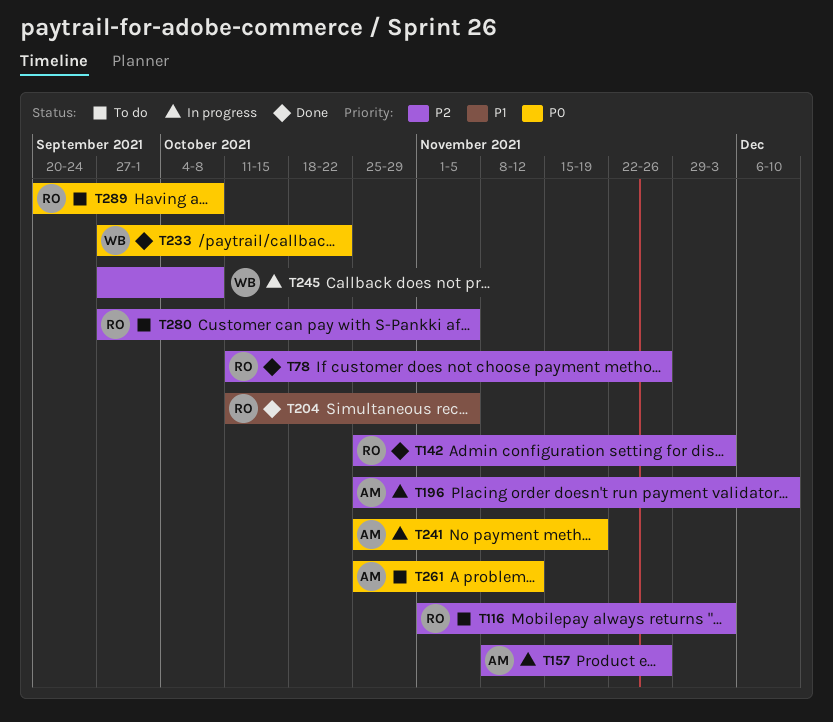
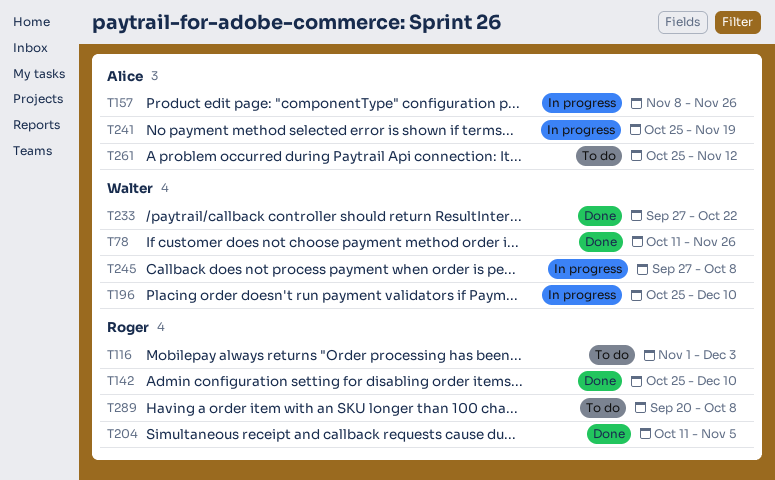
T78, owner: Roger -> Walter
T142, due: Dec 3 -> Dec 10
T196, owner: Alice -> Walter
T280: present -> none

